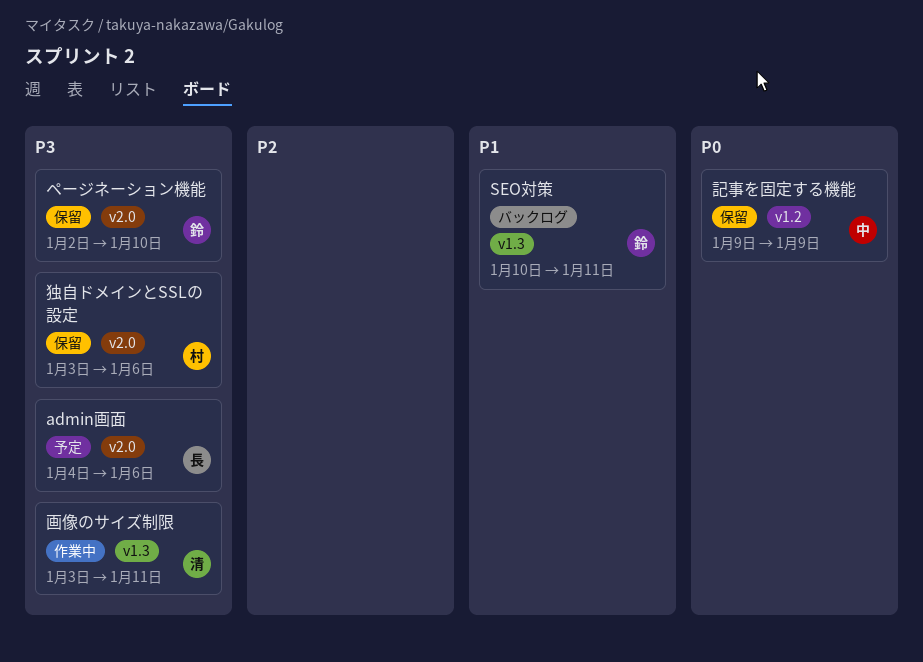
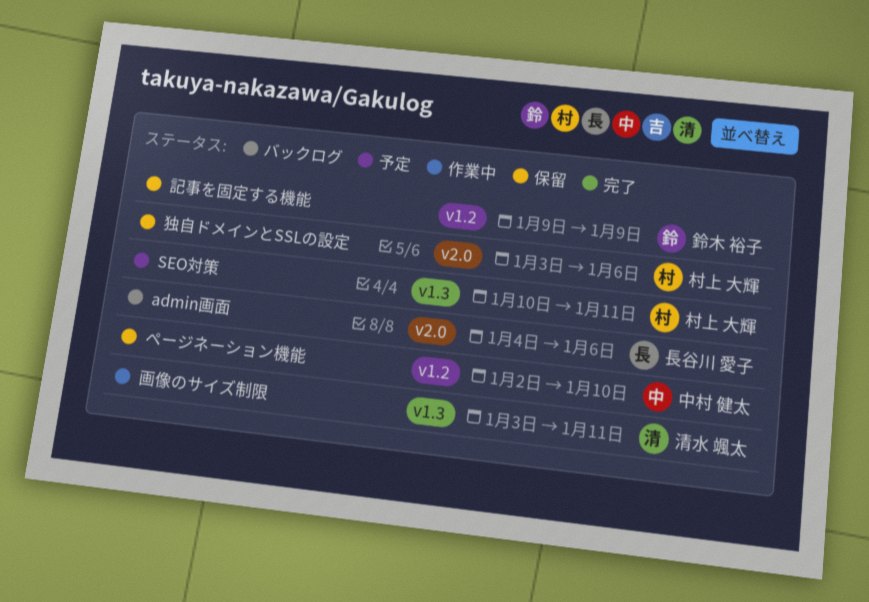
admin画面, status: 予定 -> バックログ
SEO対策, status: バックログ -> 予定
SEO対策, owner: 鈴木 裕子 -> 村上 大輝
ページネーション機能, owner: 鈴木 裕子 -> 中村 健太
ページネーション機能, label: v2.0 -> v1.2
記事を固定する機能, owner: 中村 健太 -> 鈴木 裕子

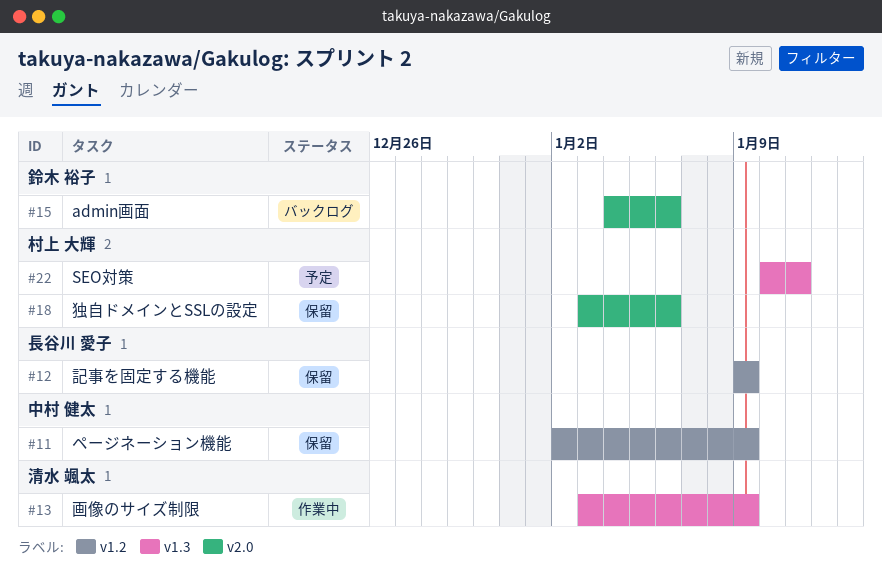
admin画面, owner: 長谷川 愛子 -> 鈴木 裕子
ページネーション機能, due: Jan 10 -> Jan 9
画像のサイズ制限, due: Jan 11 -> Jan 9
記事を固定する機能, owner: 鈴木 裕子 -> 長谷川 愛子

